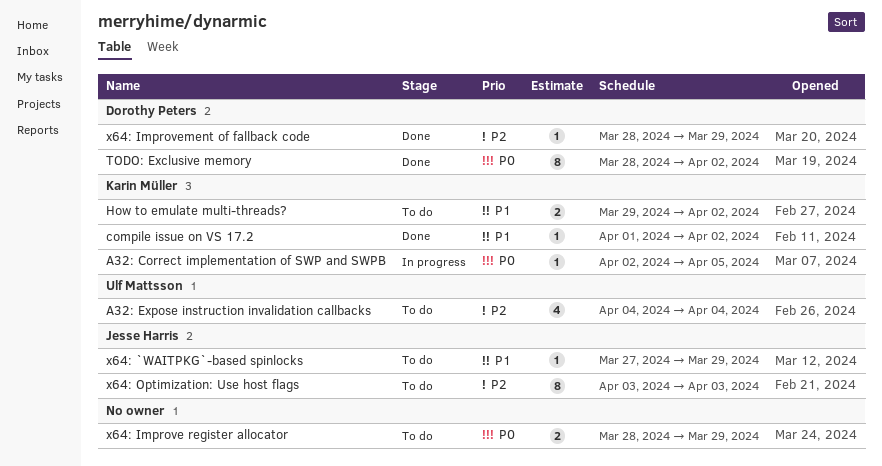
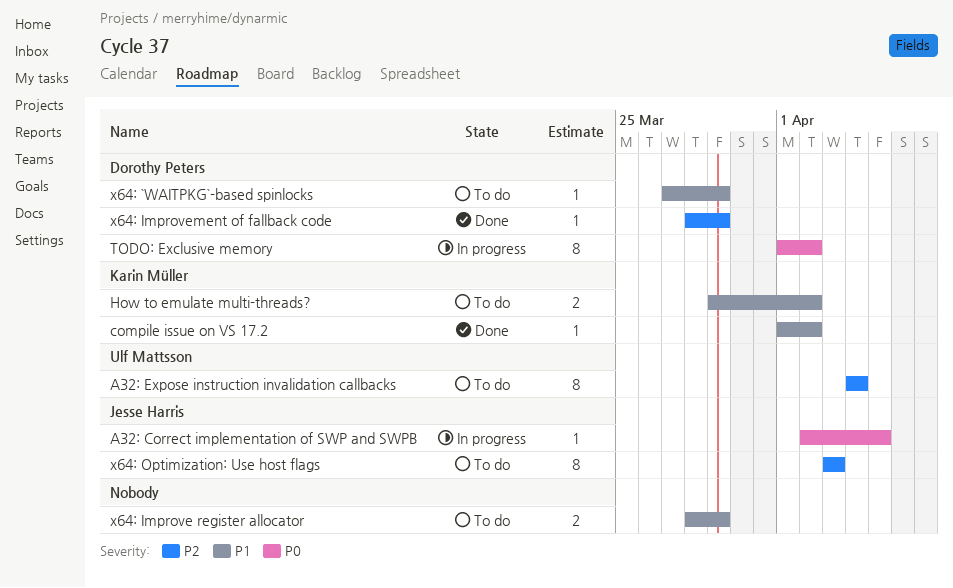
A32: Correct implementation of SWP and SWPB, owner: Karin Müller -> Jesse Harris
A32: Expose instruction invalidation callbacks, estimate: 4 -> 8
TODO: Exclusive memory, status: Done -> In progress
TODO: Exclusive memory, start: Mar 28 -> Apr 1
x64: `WAITPKG`-based spinlocks, owner: Jesse Harris -> Dorothy Peters
x64: Improve register allocator, priority: P0 -> P1

